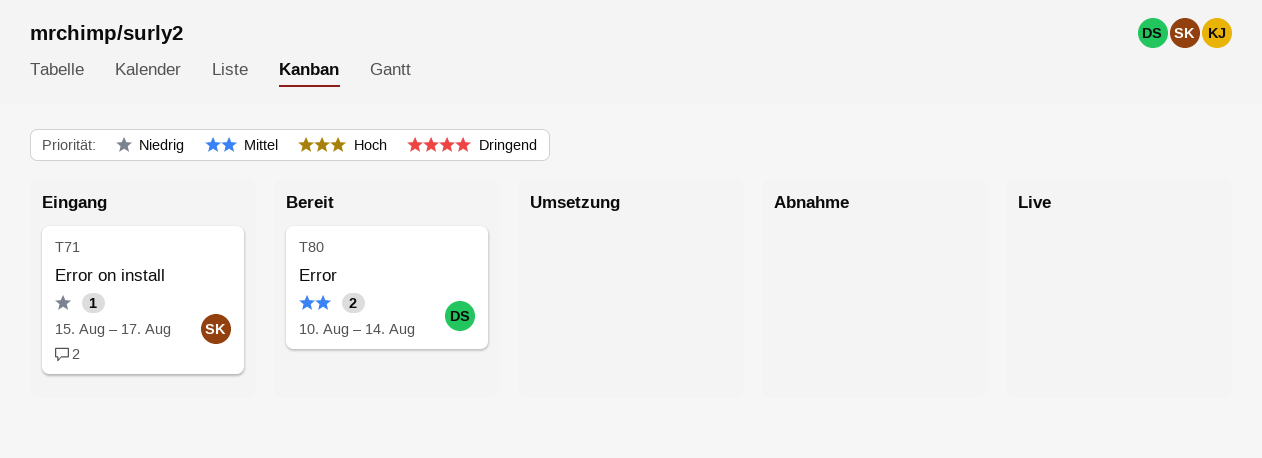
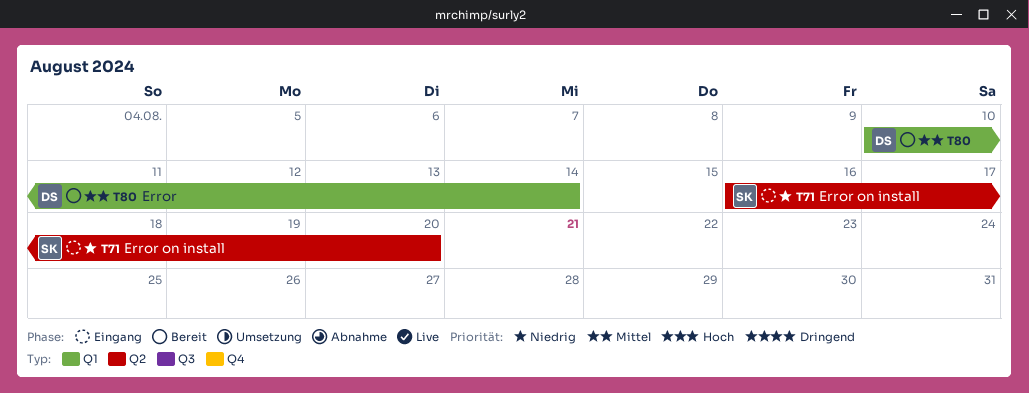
T71, start: Aug 15 -> Aug 16
T71, due: Aug 17 -> Aug 20

